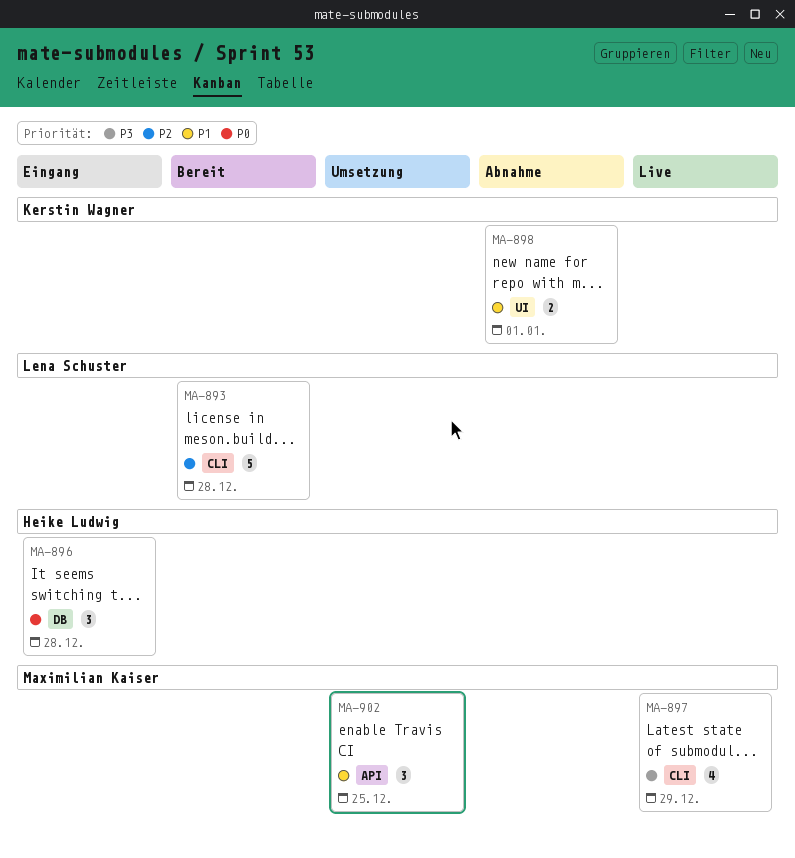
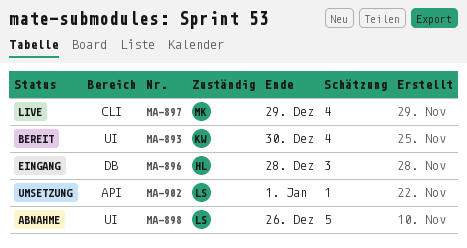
MA-893, owner: Lena Schuster -> Kerstin Wagner
MA-893, label: CLI -> UI
MA-893, estimate: 5 -> 4
MA-893, due: Dec 28 -> Dec 30
MA-898, owner: Kerstin Wagner -> Lena Schuster
MA-898, estimate: 2 -> 5
MA-898, due: Jan 1 -> Dec 26
MA-902, owner: Maximilian Kaiser -> Lena Schuster
MA-902, estimate: 3 -> 1
MA-902, due: Dec 25 -> Jan 1

